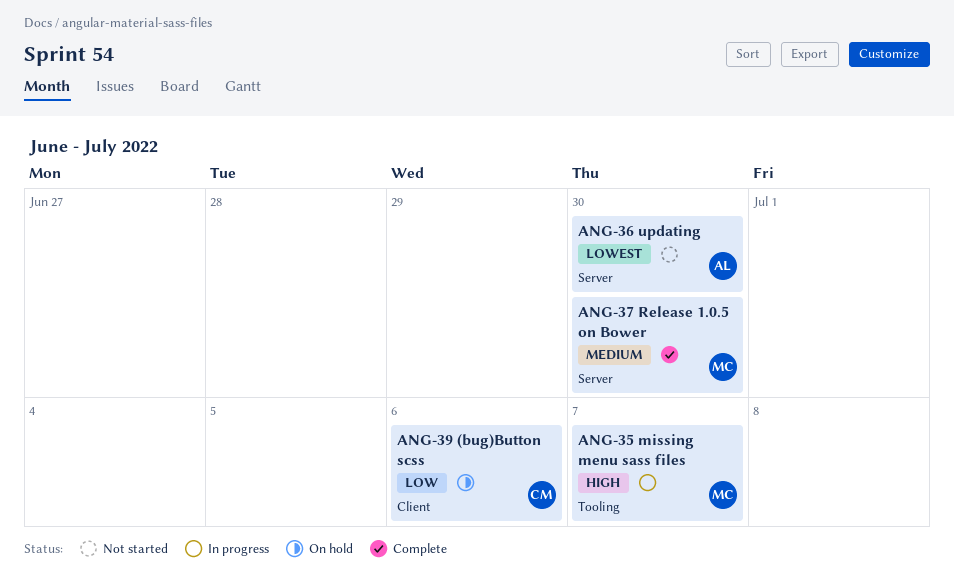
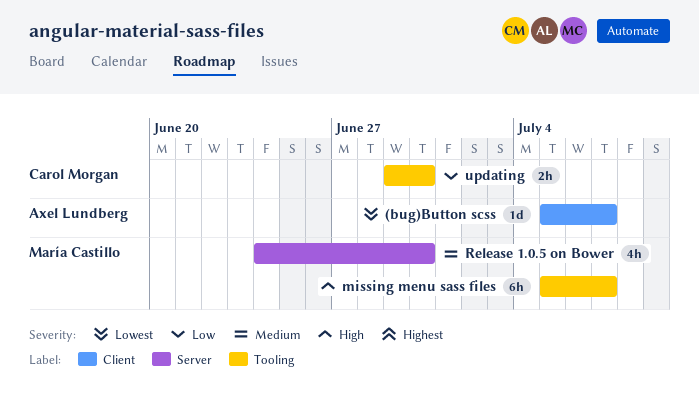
(bug)Button scss, owner: Carol Morgan -> Axel Lundberg
(bug)Button scss, priority: Low -> Lowest
(bug)Button scss, due: Jul 6 -> Jul 7
updating, owner: Axel Lundberg -> Carol Morgan
updating, priority: Lowest -> Low
updating, label: Server -> Tooling

